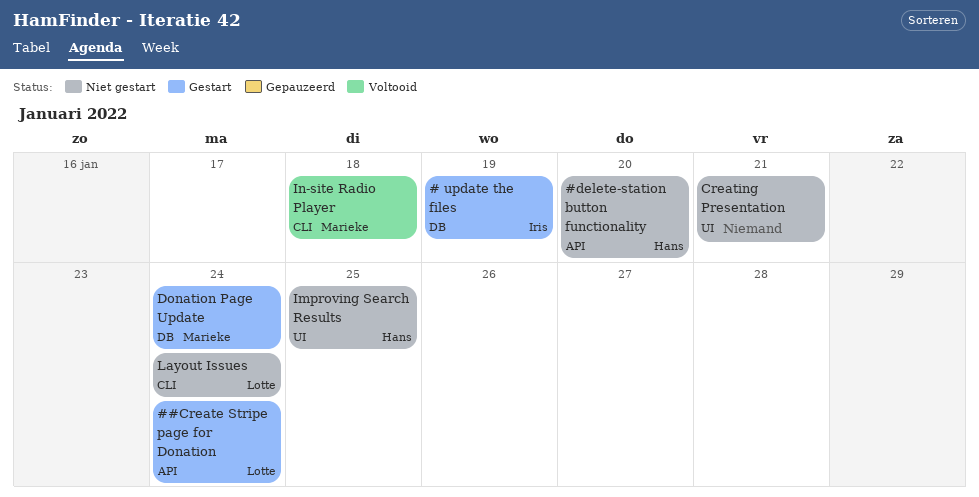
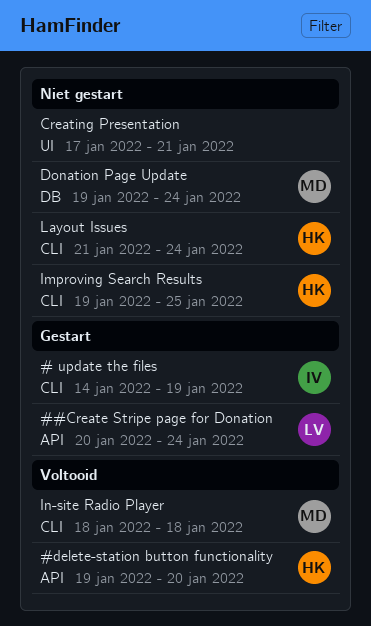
# update the files, label: DB -> CLI
#delete-station button functionality, status: Niet gestart -> Voltooid
Donation Page Update, status: Gestart -> Niet gestart
Improving Search Results, label: UI -> CLI
Layout Issues, owner: Lotte -> Hans

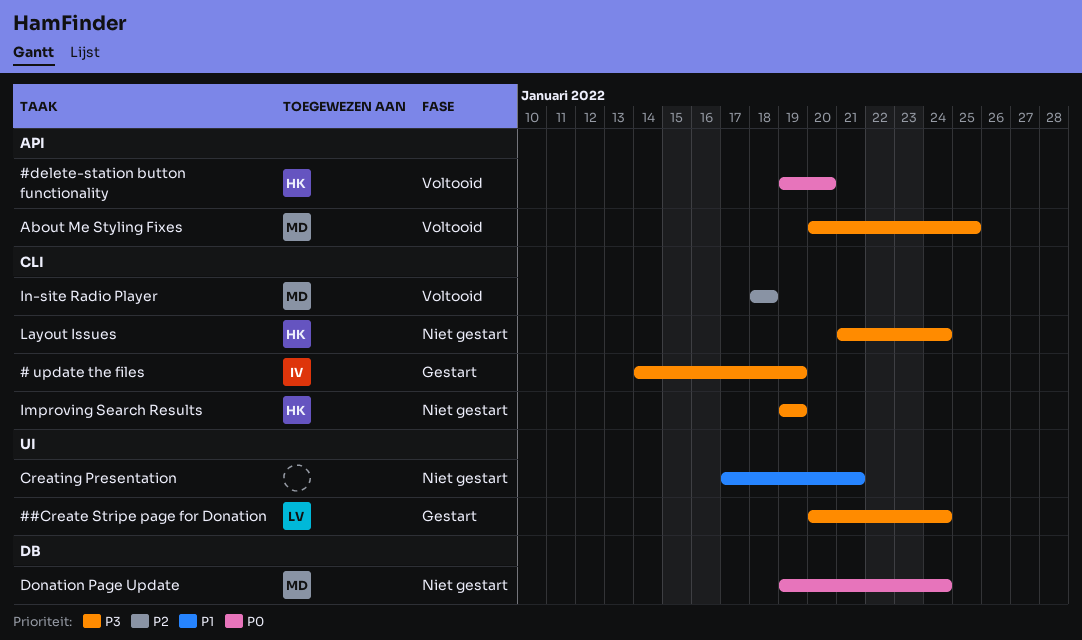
##Create Stripe page for Donation, label: API -> UI
About Me Styling Fixes: none -> present
Improving Search Results, due: Jan 25 -> Jan 19

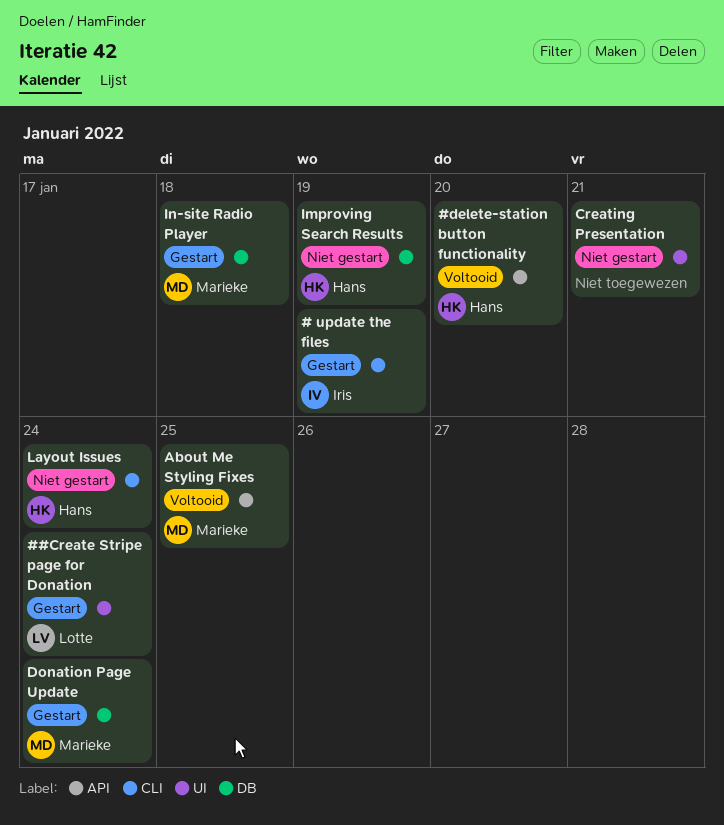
Donation Page Update, status: Niet gestart -> Gestart
Improving Search Results, label: CLI -> DB
In-site Radio Player, status: Voltooid -> Gestart
In-site Radio Player, label: CLI -> DB

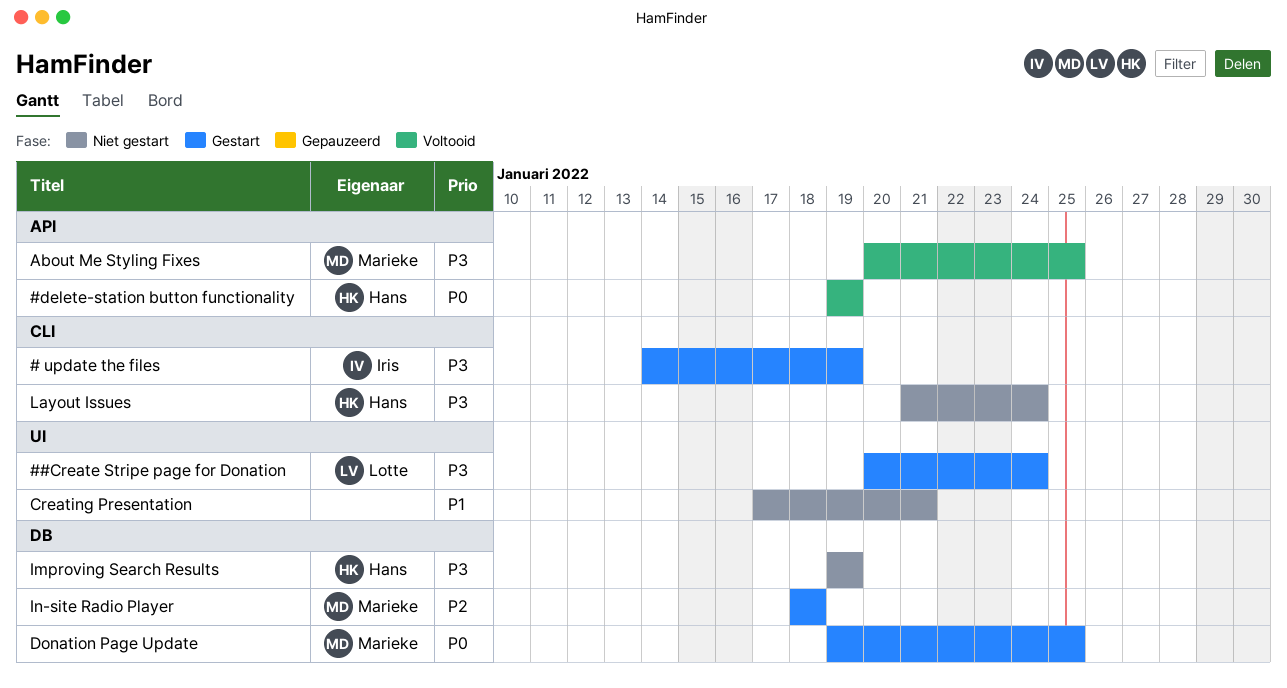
#delete-station button functionality, due: Jan 20 -> Jan 19
Donation Page Update, due: Jan 24 -> Jan 25

